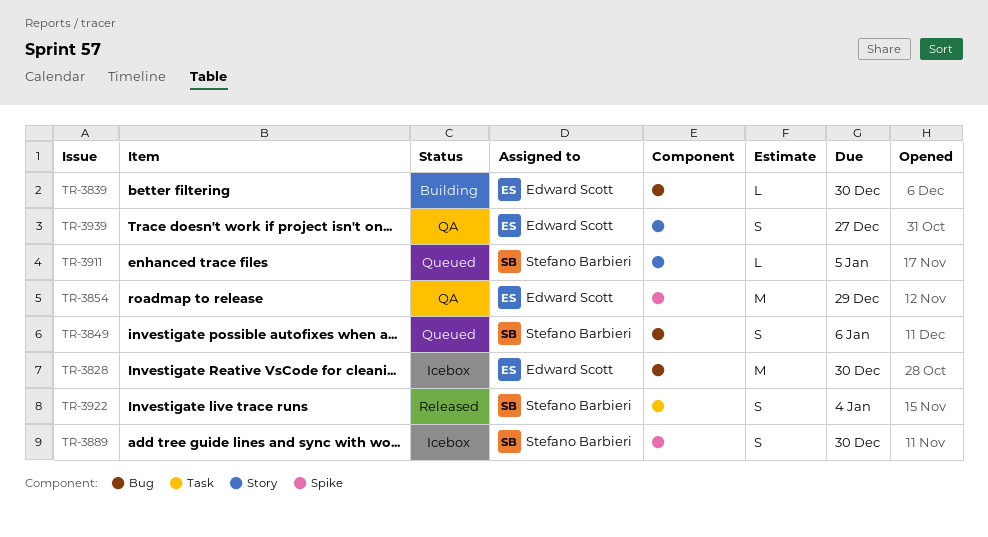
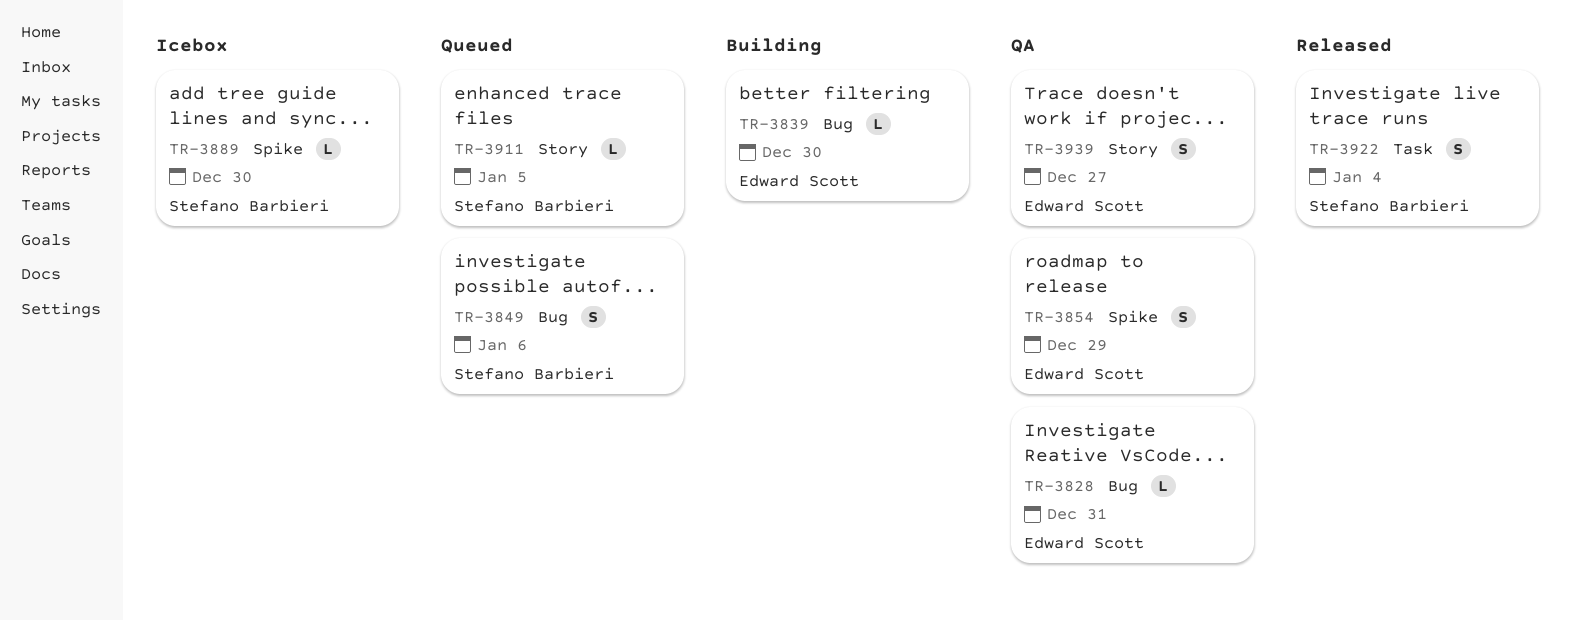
TR-3828, status: Icebox -> QA
TR-3828, estimate: M -> L
TR-3828, due: Dec 30 -> Dec 31
TR-3854, estimate: M -> S
TR-3889, estimate: S -> L

